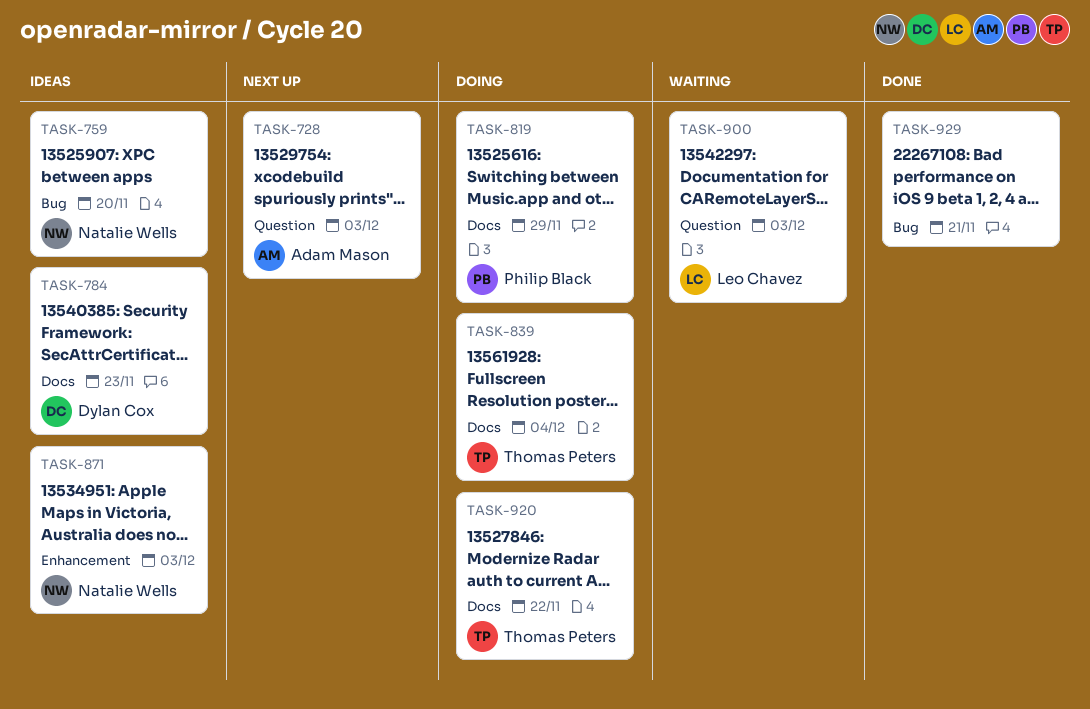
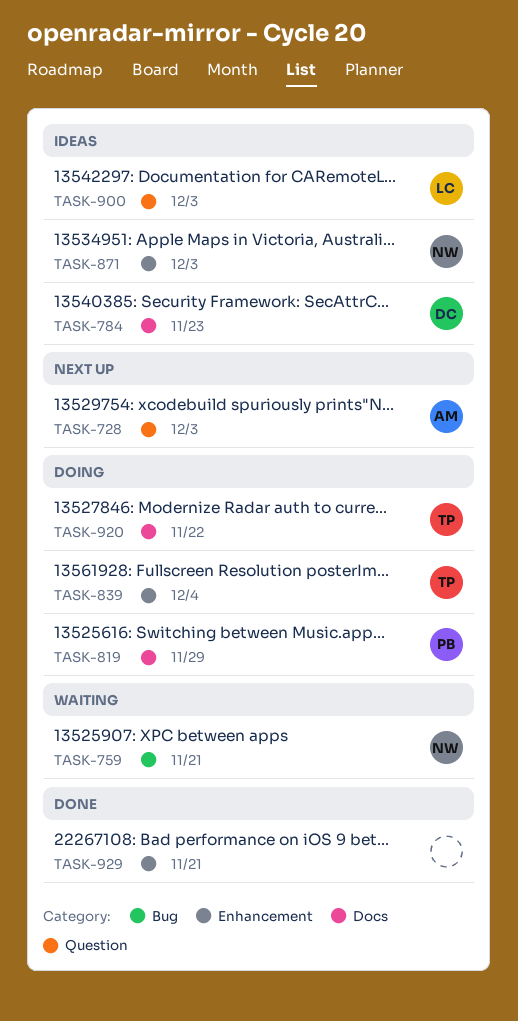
TASK-759, status: Ideas -> Waiting
TASK-759, due: Nov 20 -> Nov 21
TASK-839, label: Docs -> Enhancement
TASK-900, status: Waiting -> Ideas
TASK-929, label: Bug -> Enhancement

